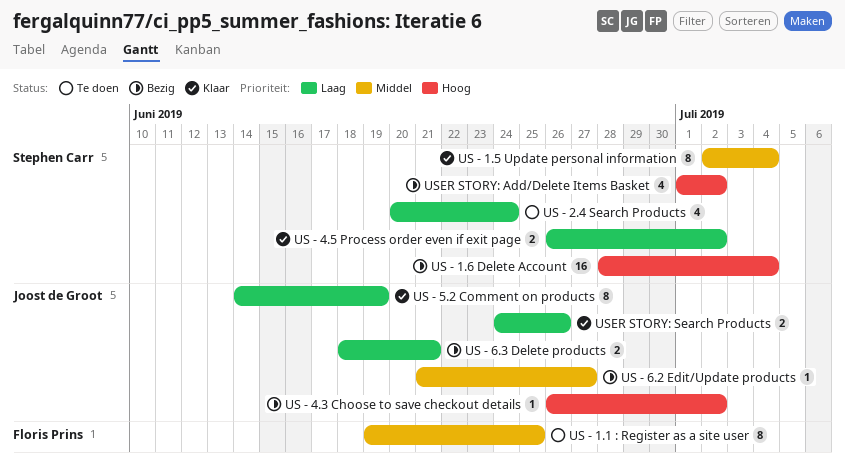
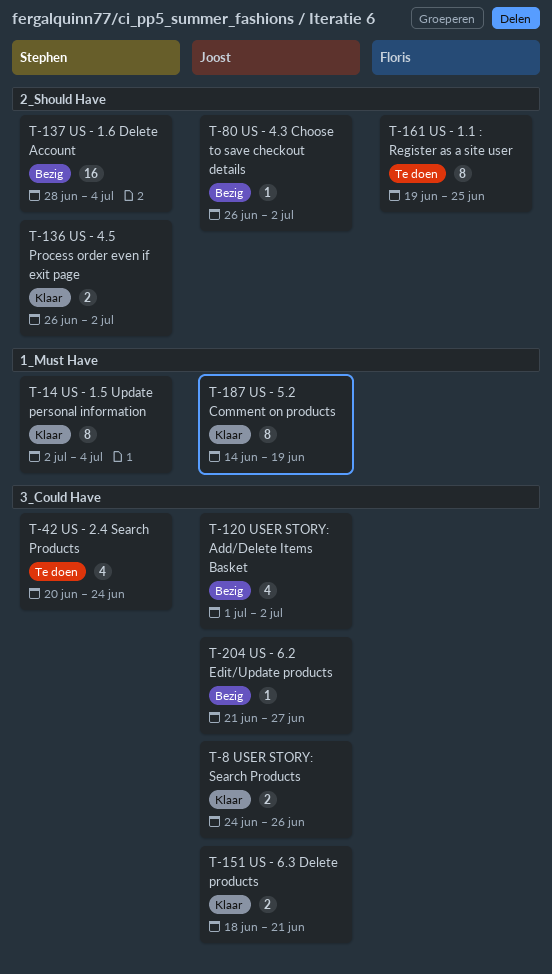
US - 6.3 Delete products, status: Bezig -> Klaar
USER STORY: Add/Delete Items Basket, owner: Stephen Carr -> Joost de Groot

